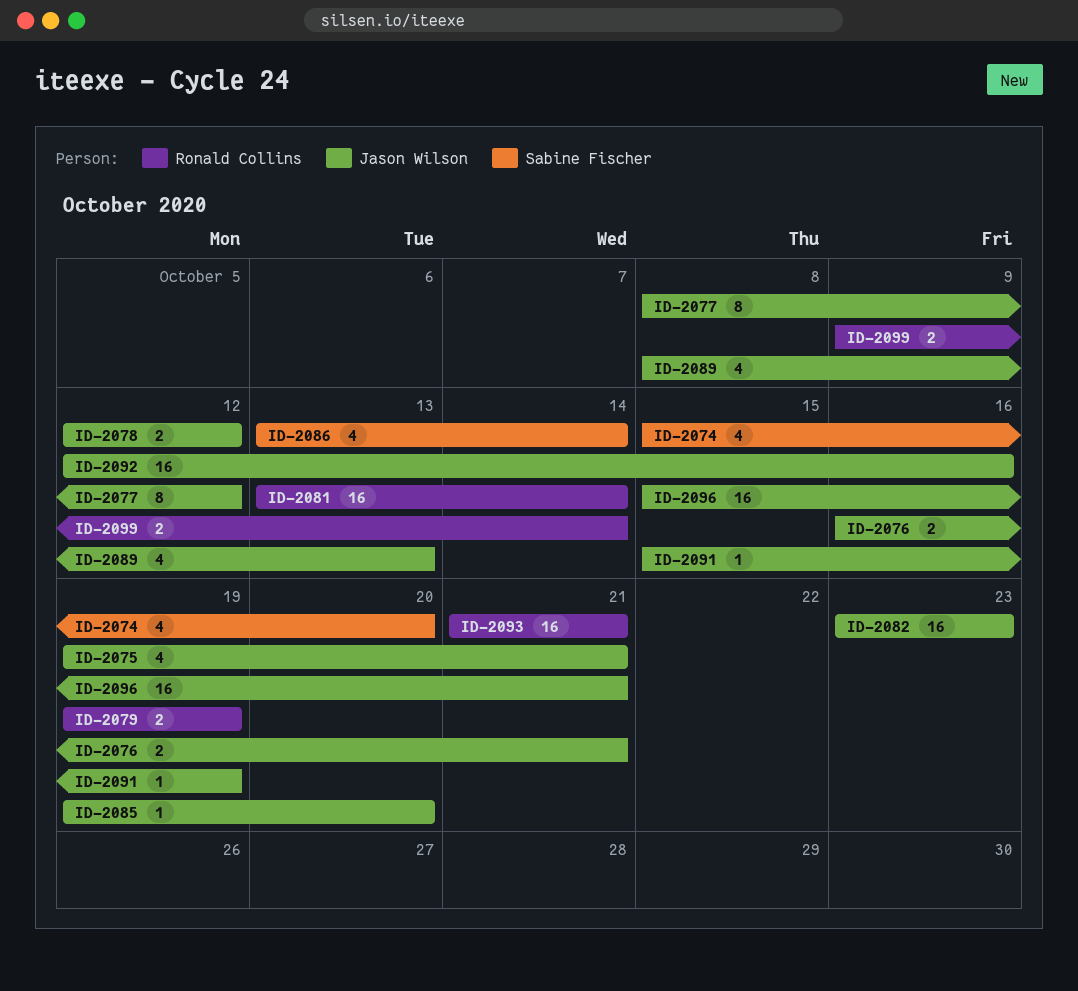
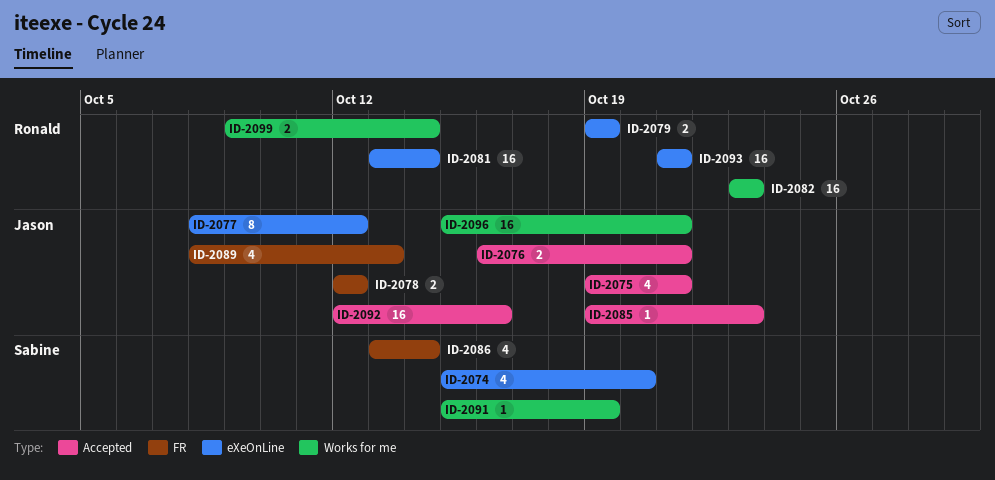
ID-2082, owner: Jason Wilson -> Ronald Collins
ID-2085, due: Oct 20 -> Oct 23
ID-2091, owner: Jason Wilson -> Sabine Fischer

